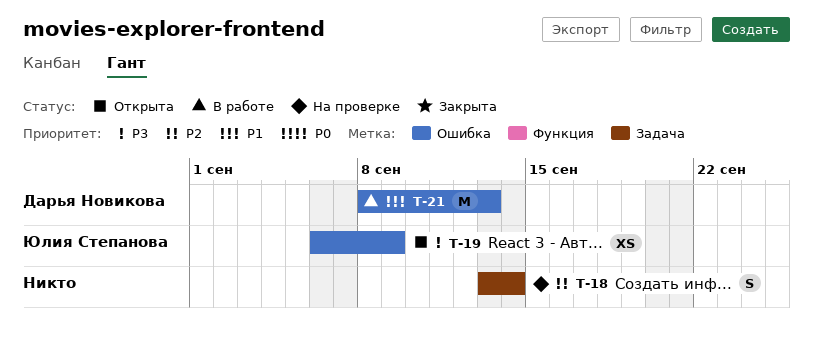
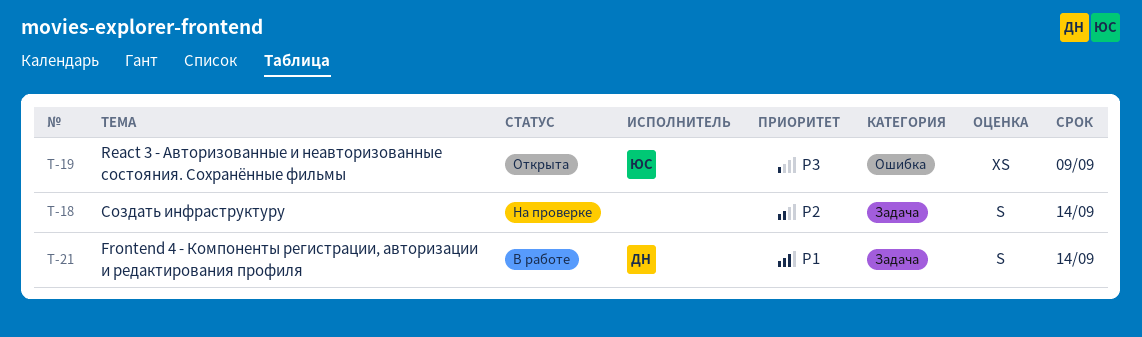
T-21, label: Ошибка -> Задача
T-21, estimate: M -> S
T-21, due: Sep 13 -> Sep 14

